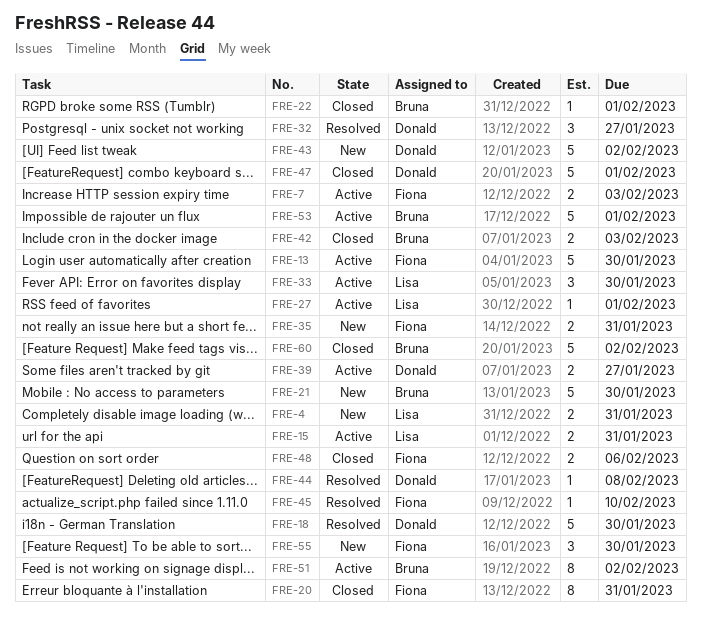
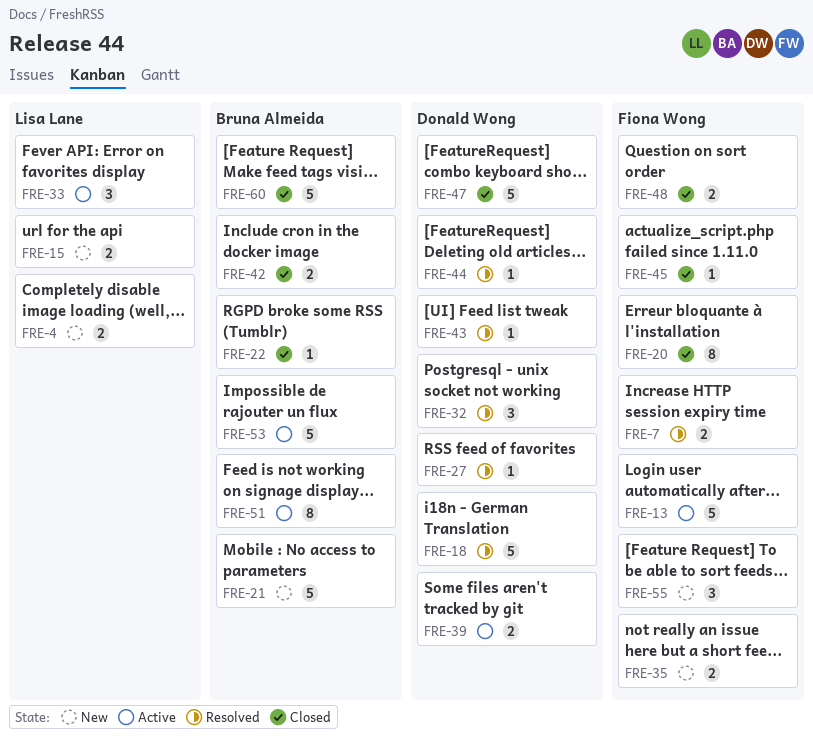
FRE-7, status: Active -> Resolved
FRE-15, status: Active -> New
FRE-27, status: Active -> Resolved
FRE-27, owner: Lisa Lane -> Donald Wong
FRE-43, status: New -> Resolved
FRE-43, estimate: 5 -> 1
FRE-45, status: Resolved -> Closed

